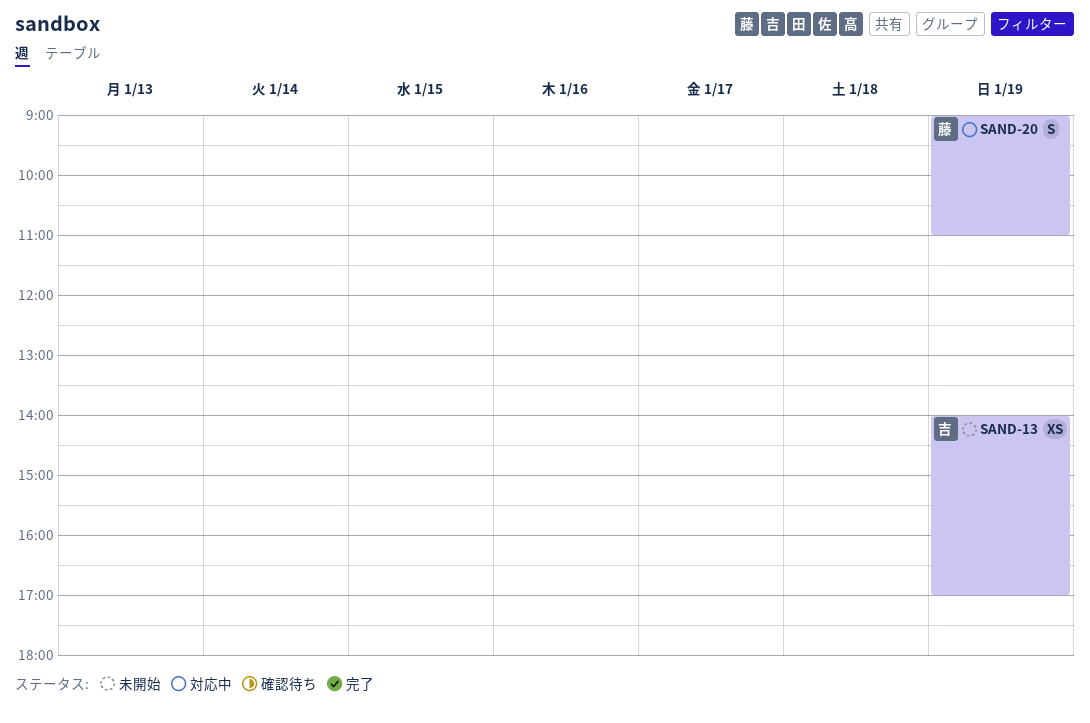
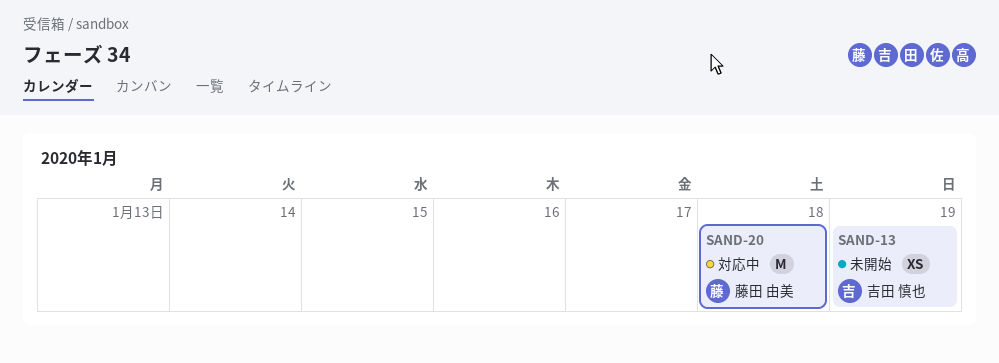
SAND-20, estimate: S -> M
SAND-20, day: Jan 19 -> Jan 18

